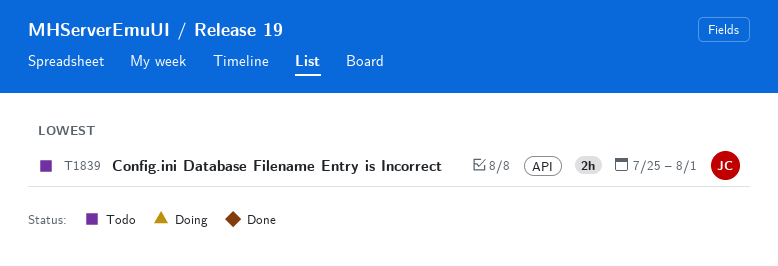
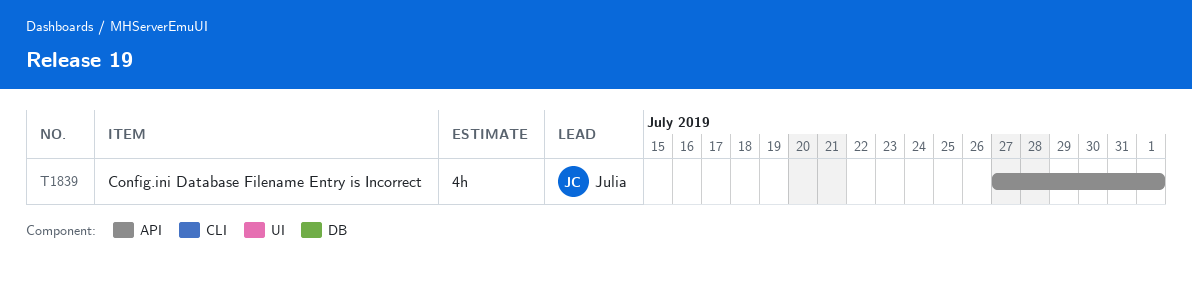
T1839, estimate: 2h -> 4h
T1839, start: Jul 25 -> Jul 27

